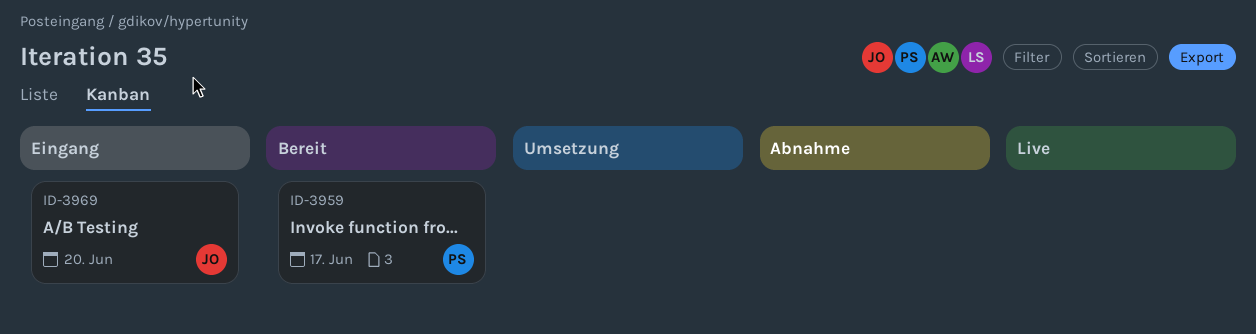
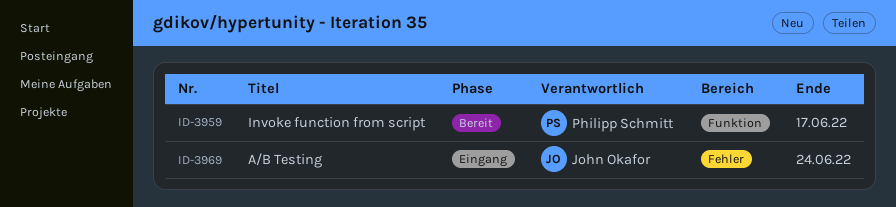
ID-3969, due: Jun 20 -> Jun 24

